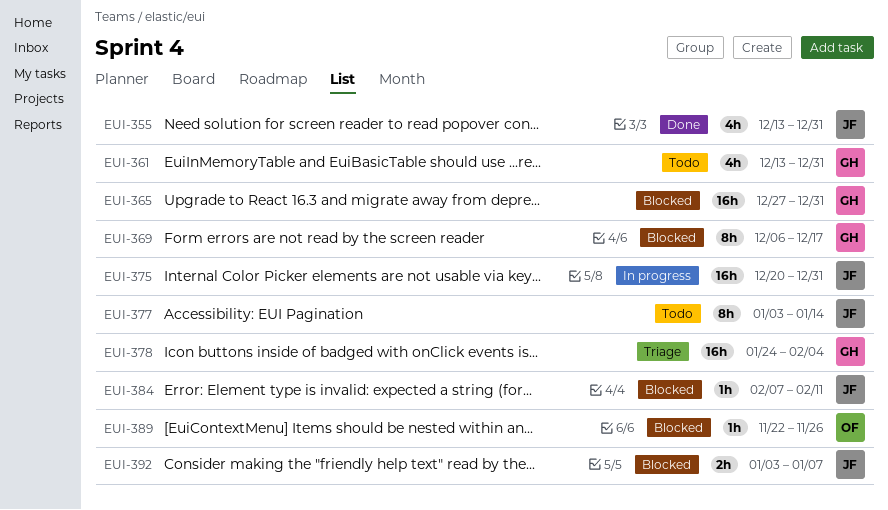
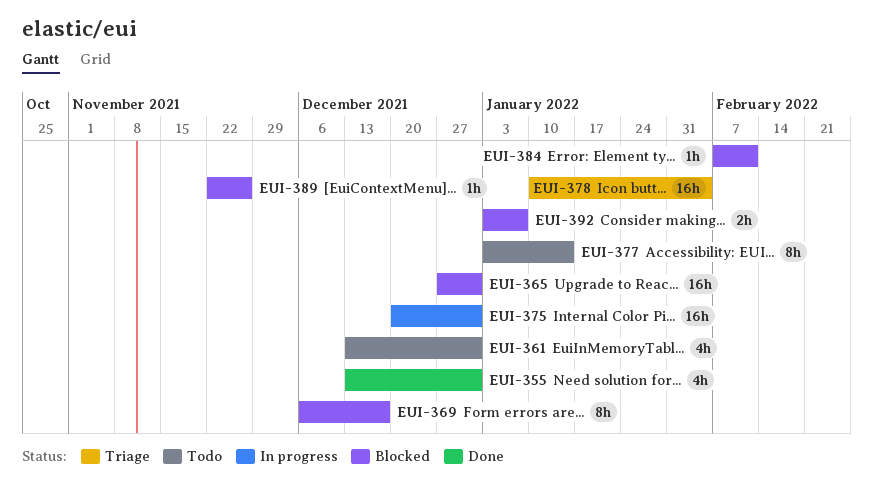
EUI-378, start: Jan 24 -> Jan 10

